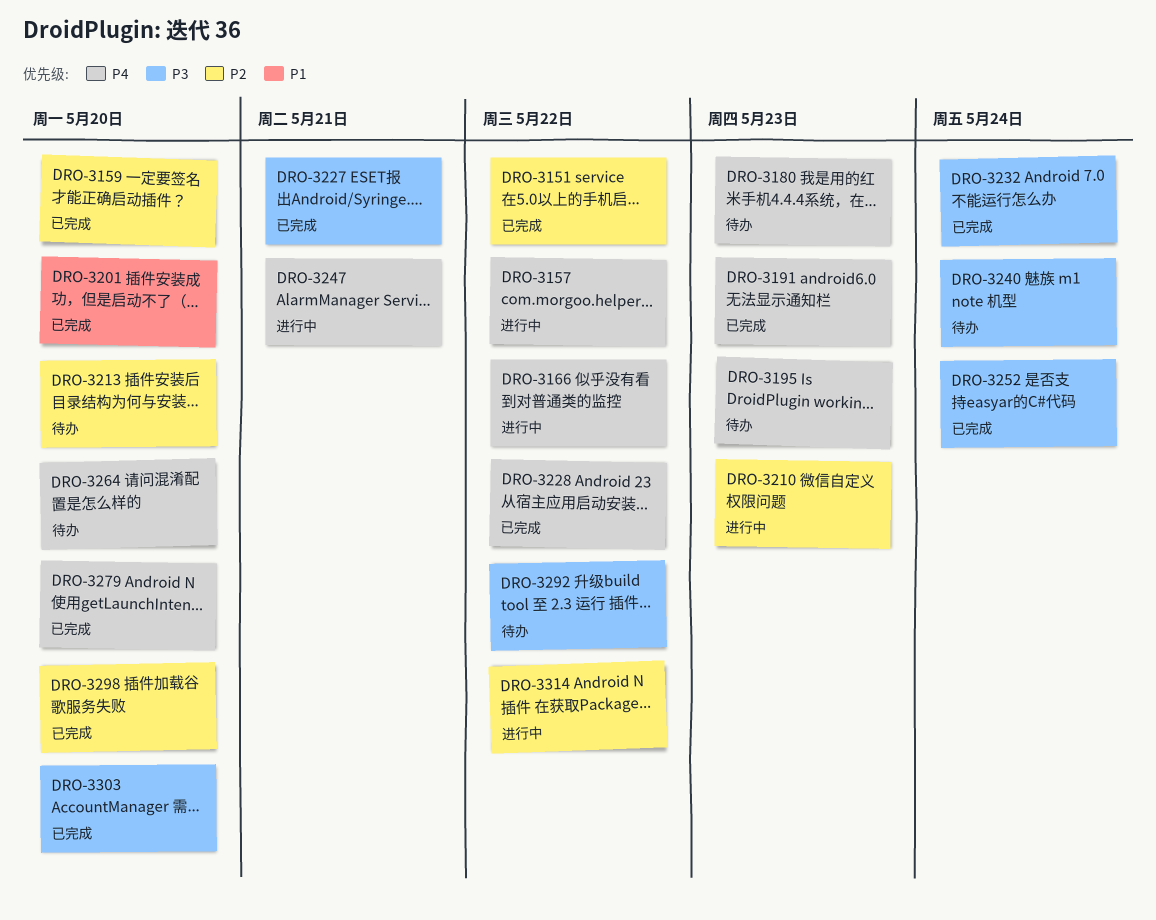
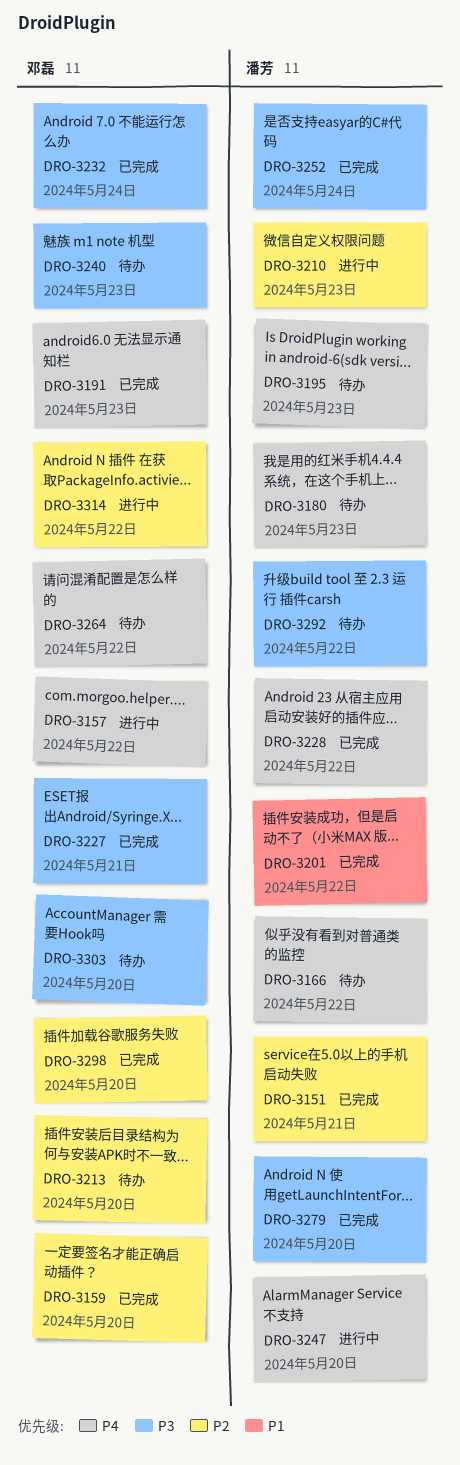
DRO-3151, due: May 22 -> May 21
DRO-3166, status: 进行中 -> 待办
DRO-3201, due: May 20 -> May 22
DRO-3240, due: May 24 -> May 23
DRO-3247, due: May 21 -> May 20
DRO-3264, due: May 20 -> May 22
DRO-3279, priority: P4 -> P3
DRO-3303, status: 已完成 -> 待办

